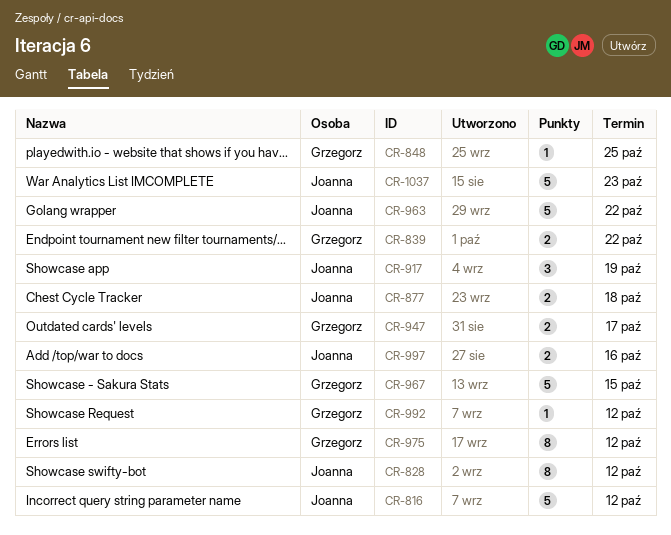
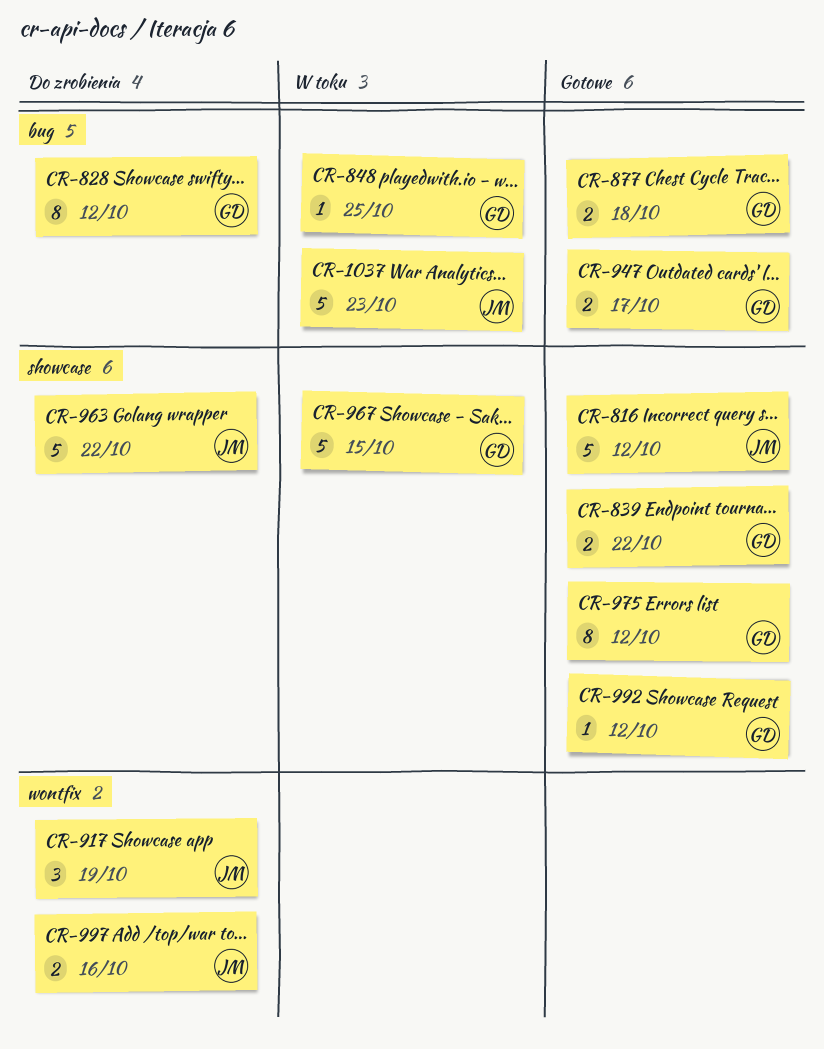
CR-828, owner: Joanna -> Grzegorz
CR-877, owner: Joanna -> Grzegorz

